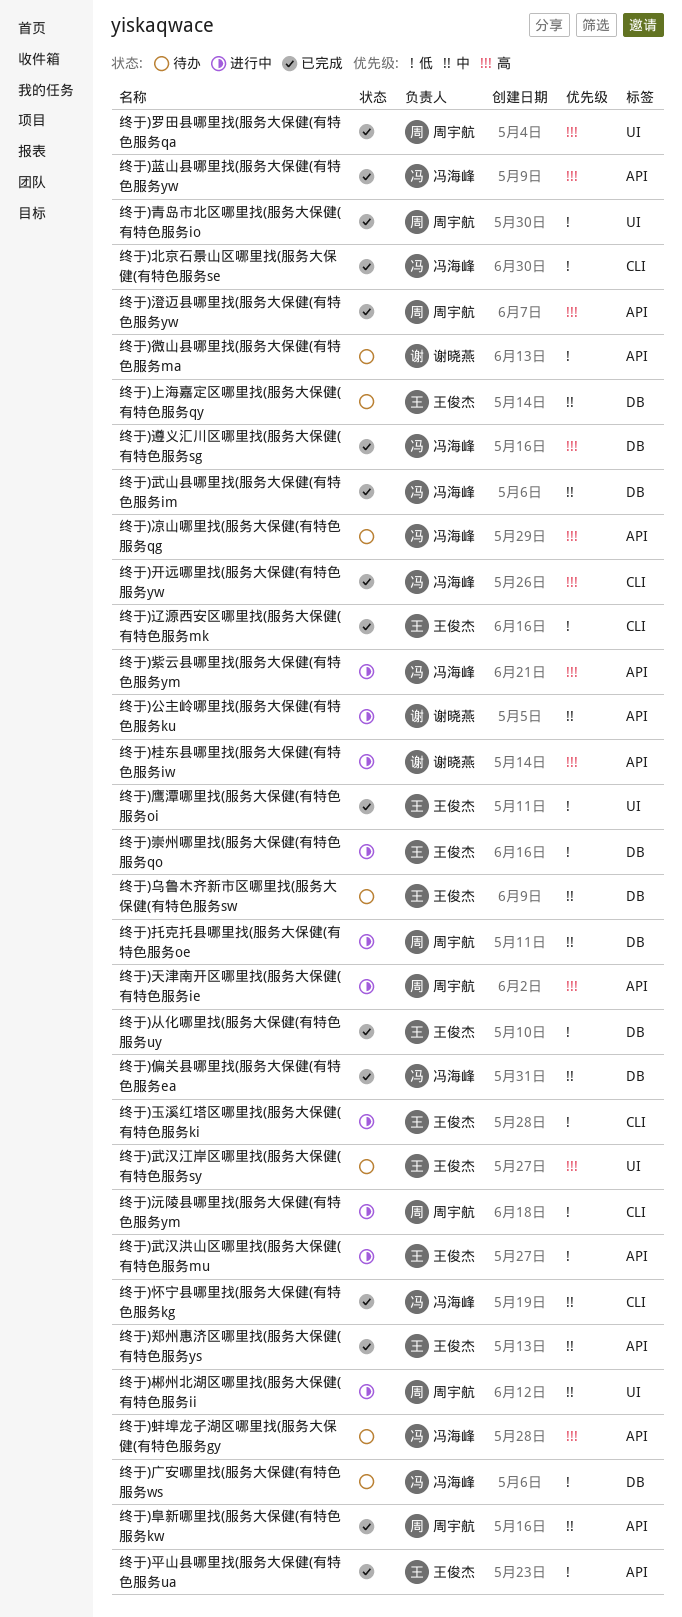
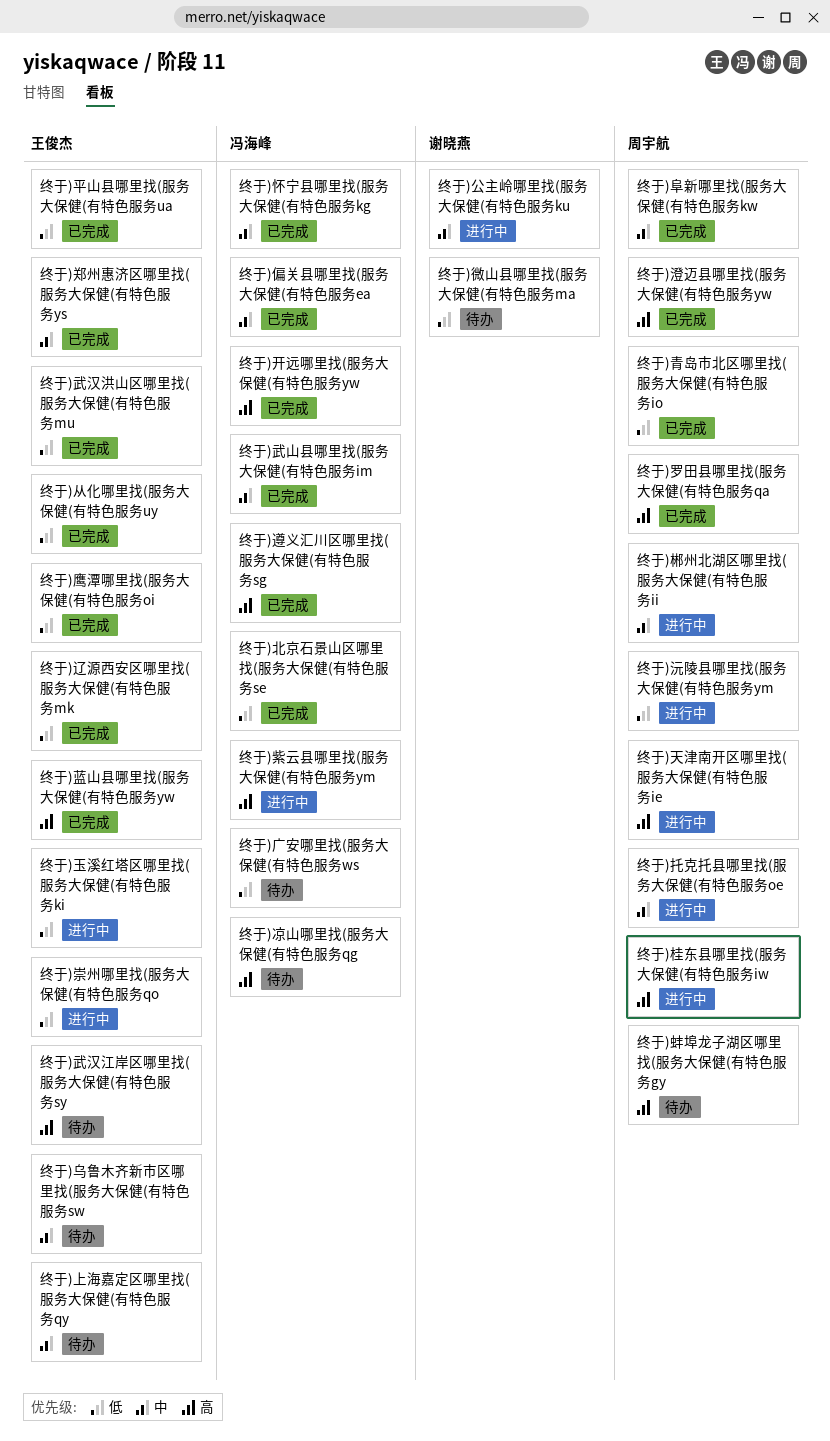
终于)桂东县哪里找(服务大保健(有特色服务iw, owner: 谢晓燕 -> 周宇航
终于)武汉洪山区哪里找(服务大保健(有特色服务mu, status: 进行中 -> 已完成
终于)蓝山县哪里找(服务大保健(有特色服务yw, owner: 冯海峰 -> 王俊杰
终于)蚌埠龙子湖区哪里找(服务大保健(有特色服务gy, owner: 冯海峰 -> 周宇航

